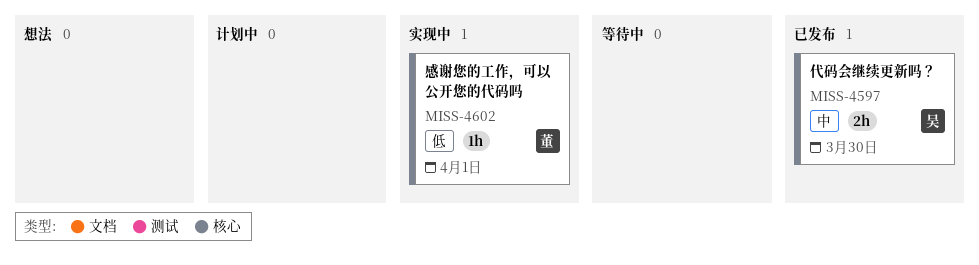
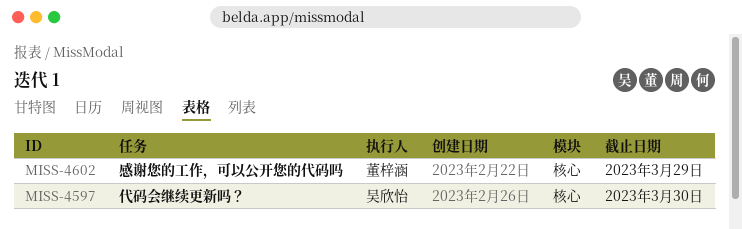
MISS-4602, due: Apr 1 -> Mar 29

